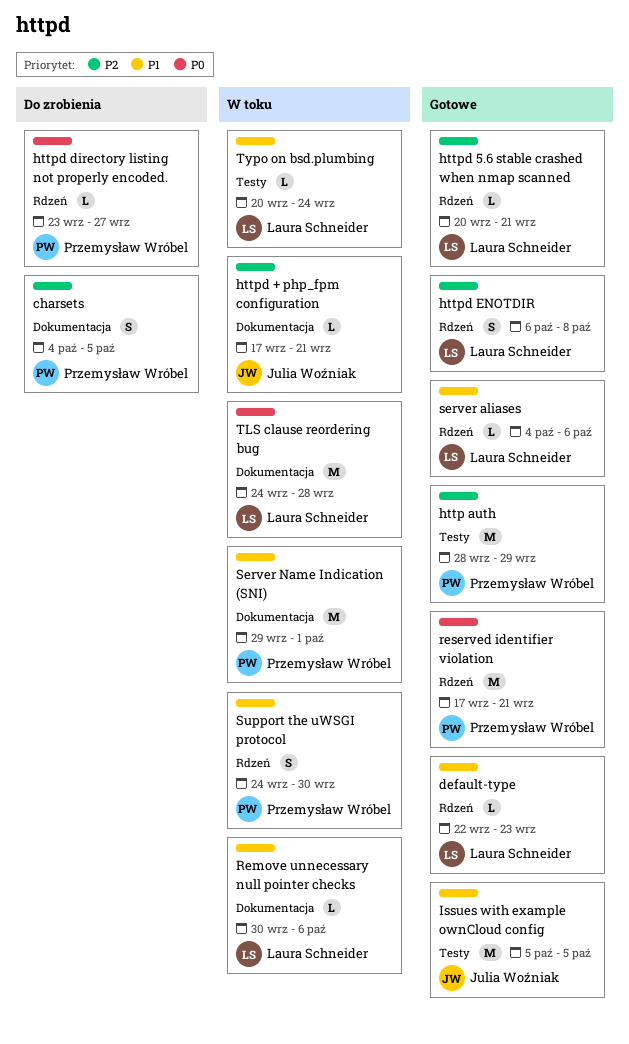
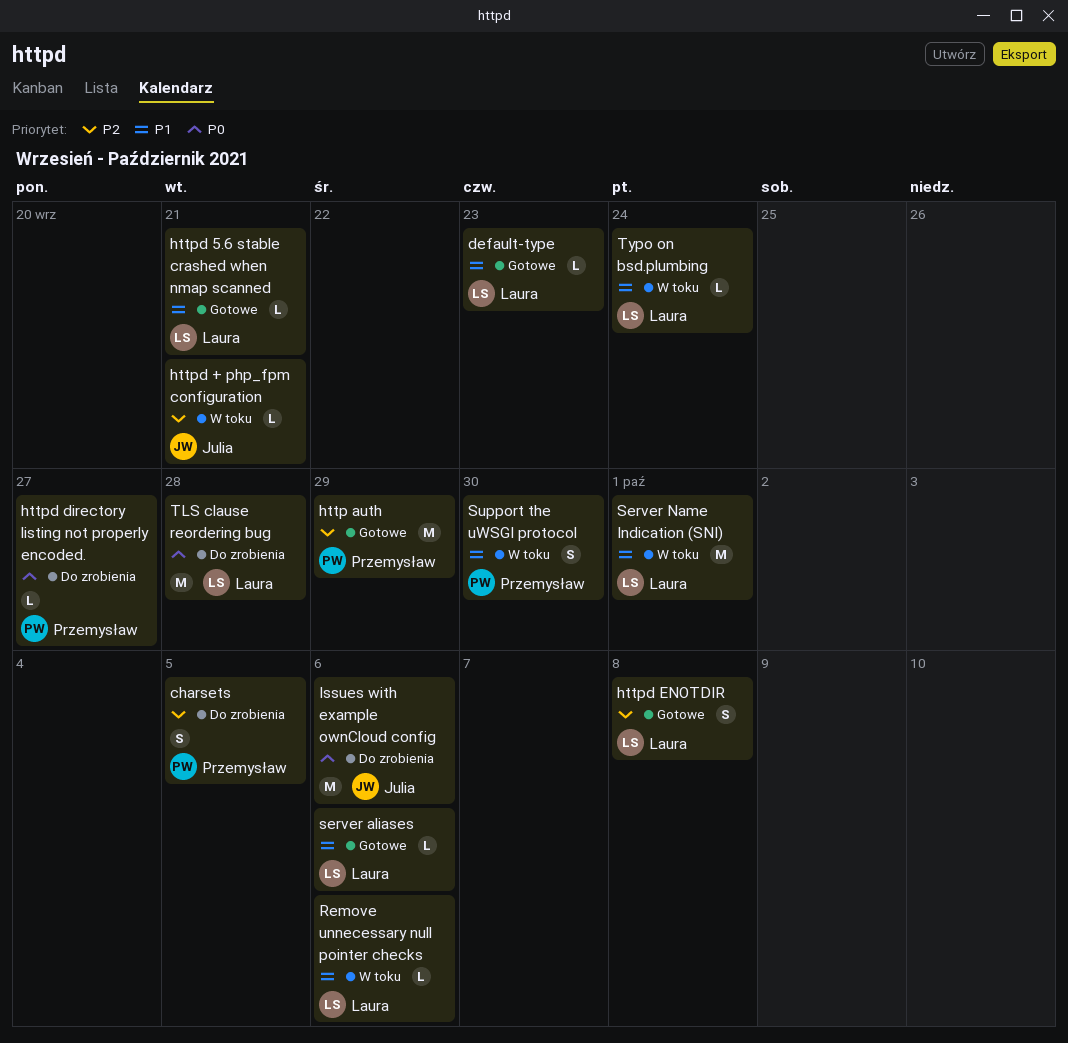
httpd 5.6 stable crashed when nmap scanned, priority: P2 -> P1
Issues with example ownCloud config, status: Gotowe -> Do zrobienia
Issues with example ownCloud config, priority: P1 -> P0
Issues with example ownCloud config, due: Oct 5 -> Oct 6
reserved identifier violation: present -> none
Server Name Indication (SNI), owner: Przemysław Wróbel -> Laura Schneider
TLS clause reordering bug, status: W toku -> Do zrobienia

